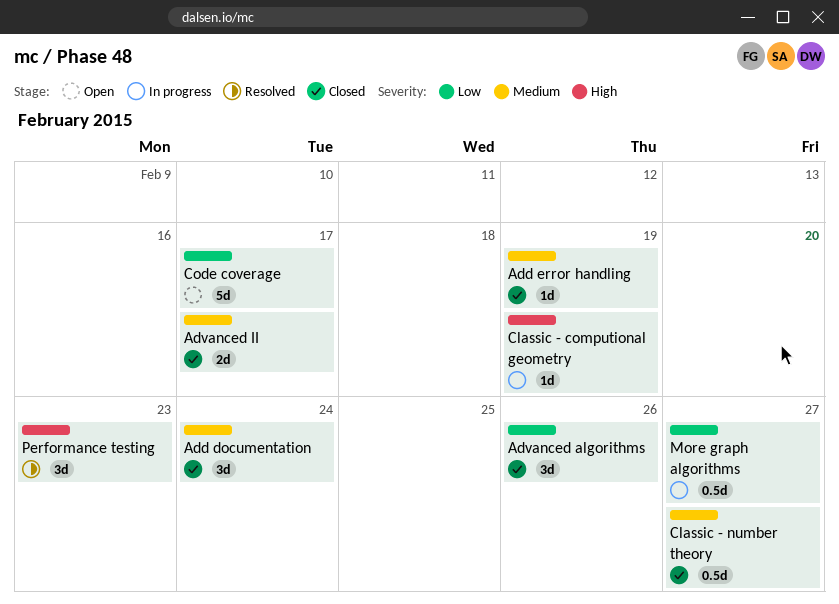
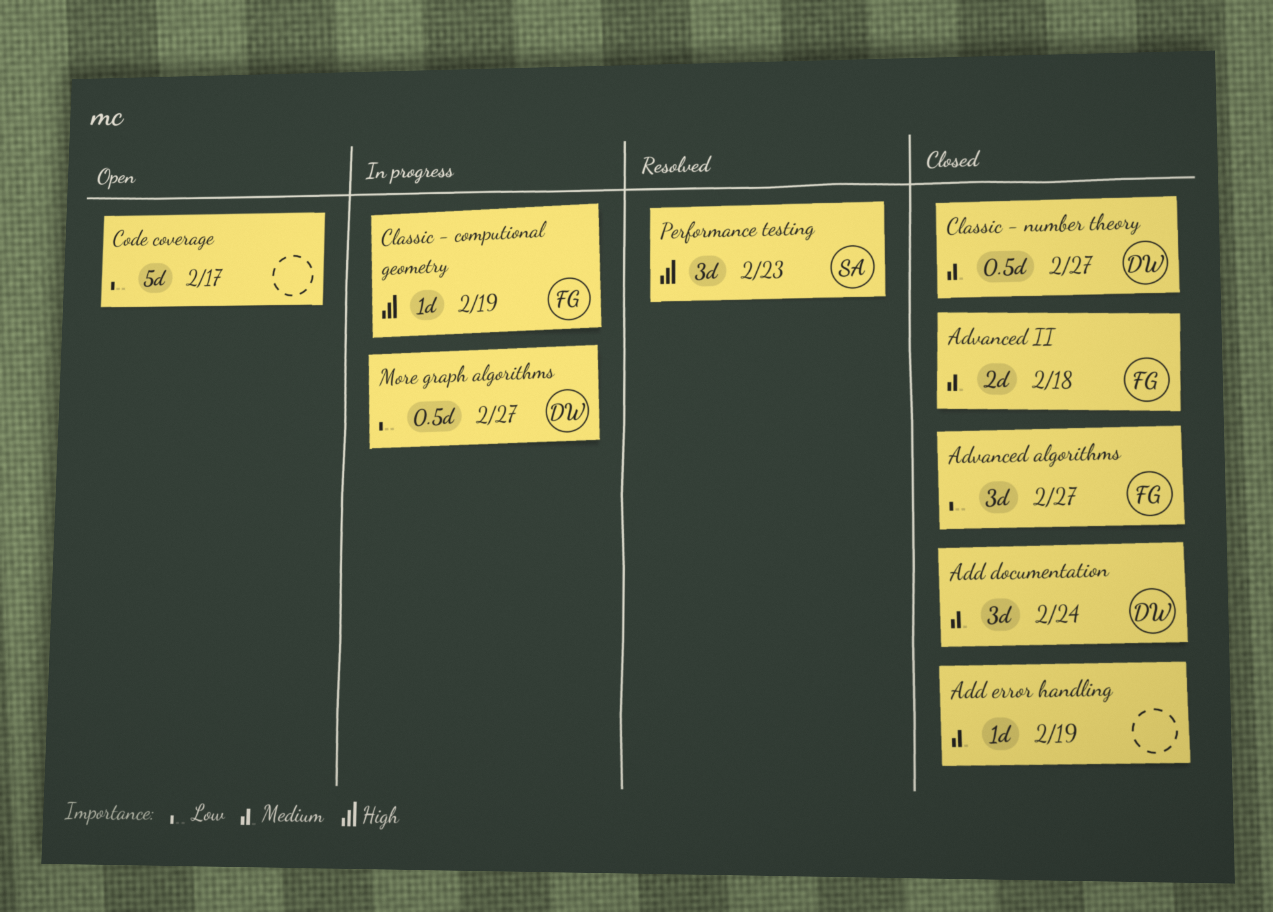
Advanced algorithms, due: Feb 26 -> Feb 27
Advanced II, due: Feb 17 -> Feb 18

